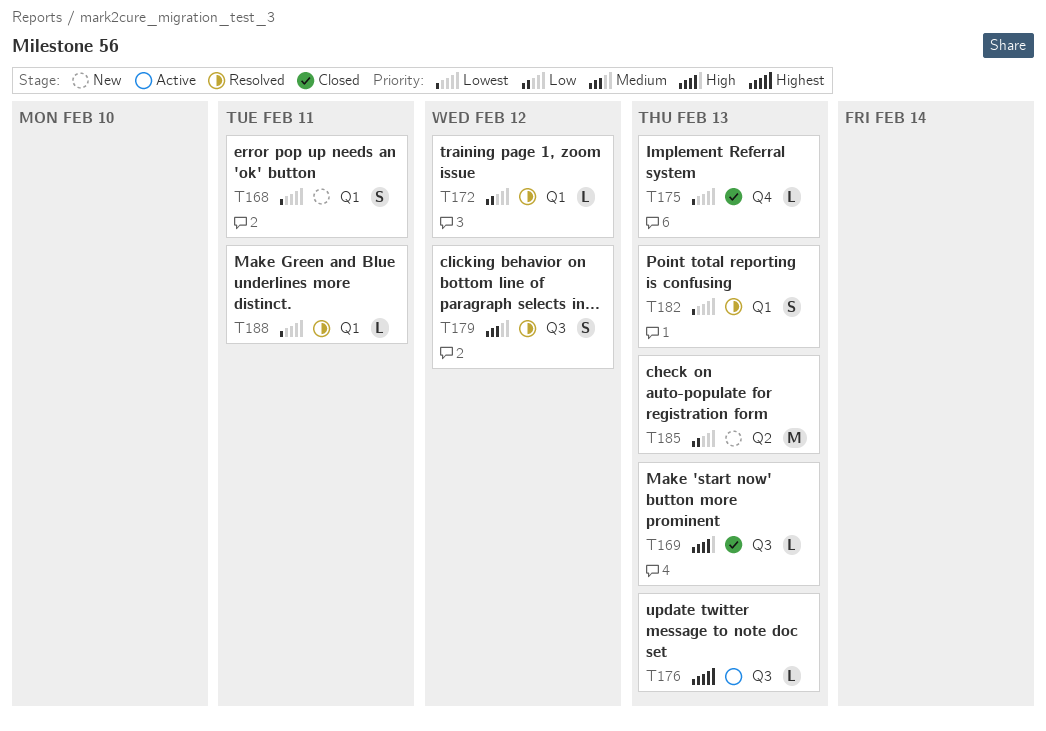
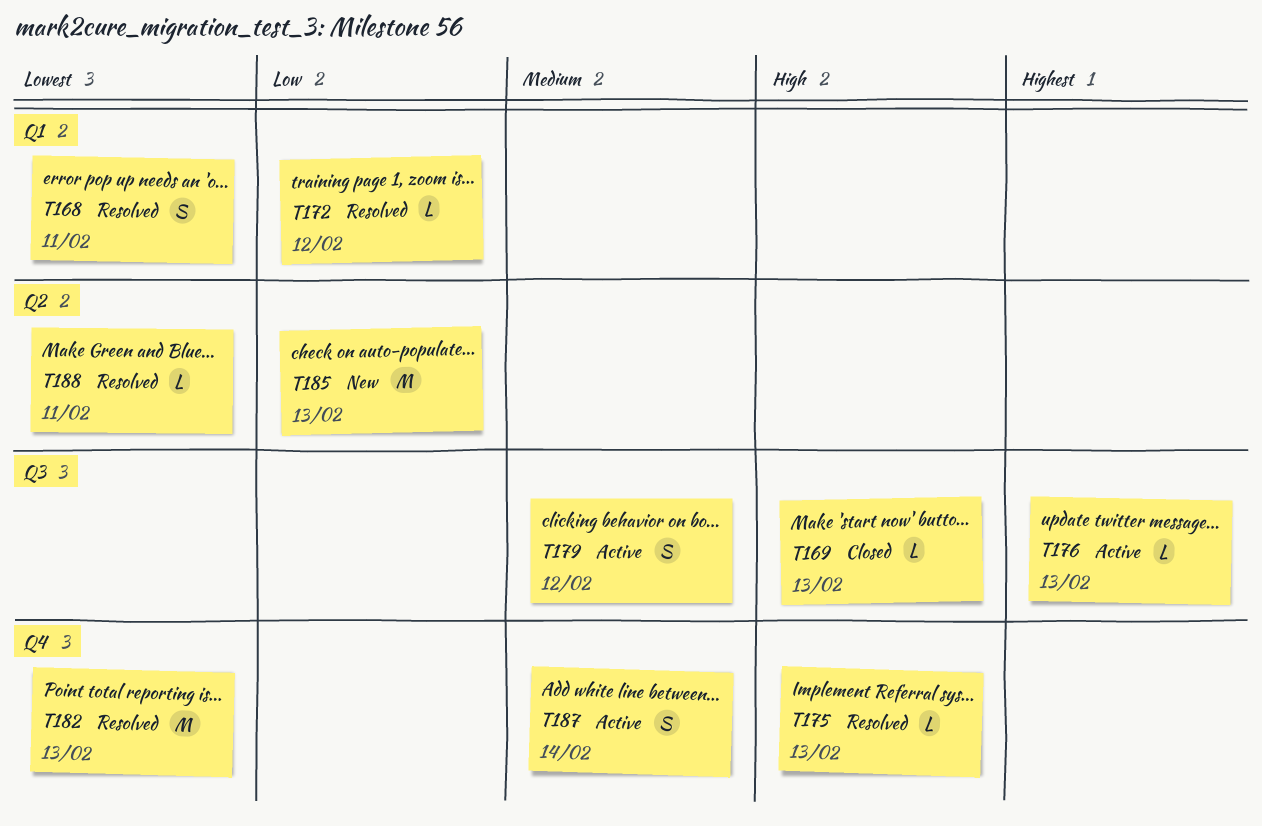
T168, status: New -> Resolved
T175, status: Closed -> Resolved
T175, priority: Lowest -> High
T179, status: Resolved -> Active
T182, label: Q1 -> Q4
T182, estimate: S -> M
T187: none -> present
T188, label: Q1 -> Q2

